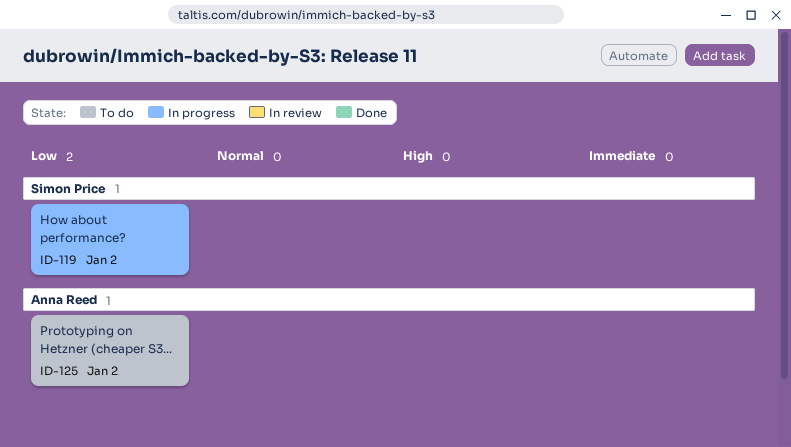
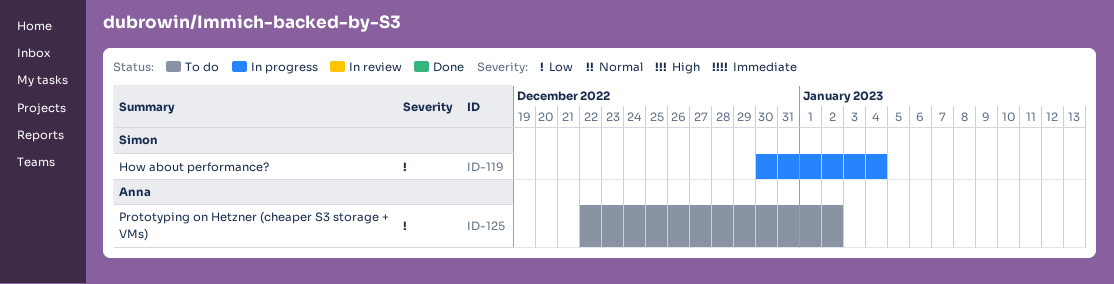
ID-119, due: Jan 2 -> Jan 4

